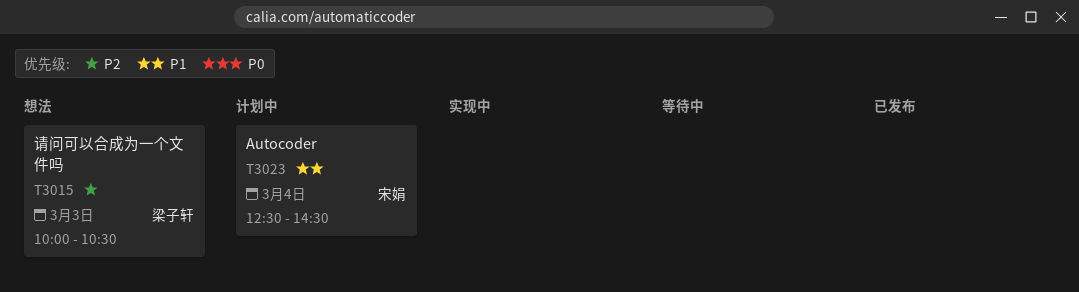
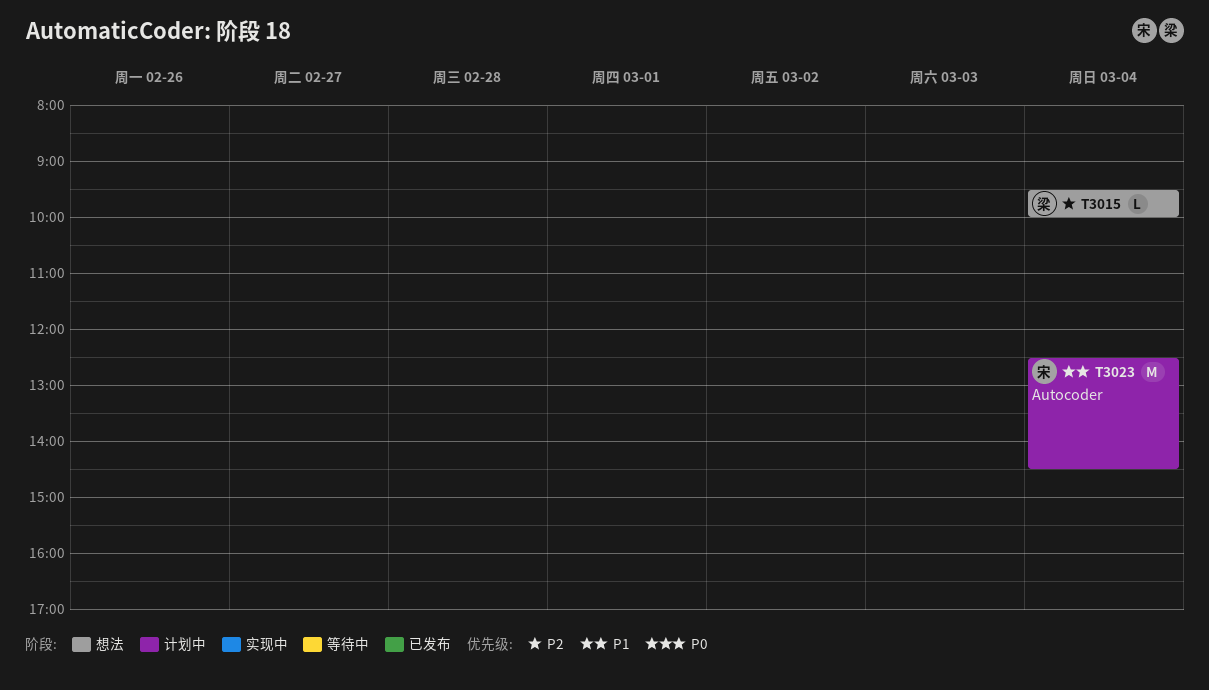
T3015, day: Mar 3 -> Mar 4
T3015, begins: 10:00 -> 09:30
T3015, ends: 10:30 -> 10:00

